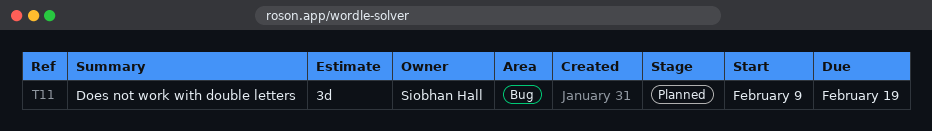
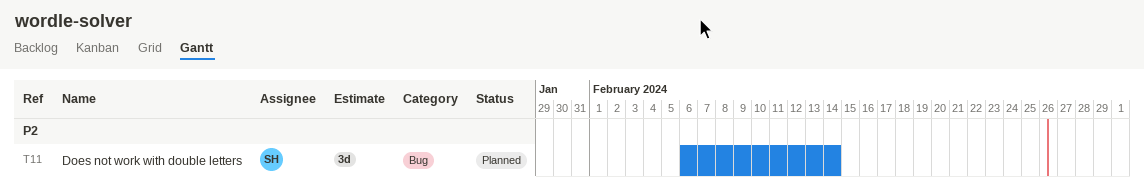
T11, start: Feb 9 -> Feb 6
T11, due: Feb 19 -> Feb 14

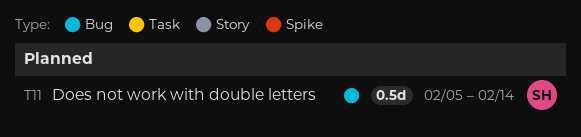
T11, estimate: 3d -> 0.5d
T11, start: Feb 6 -> Feb 5

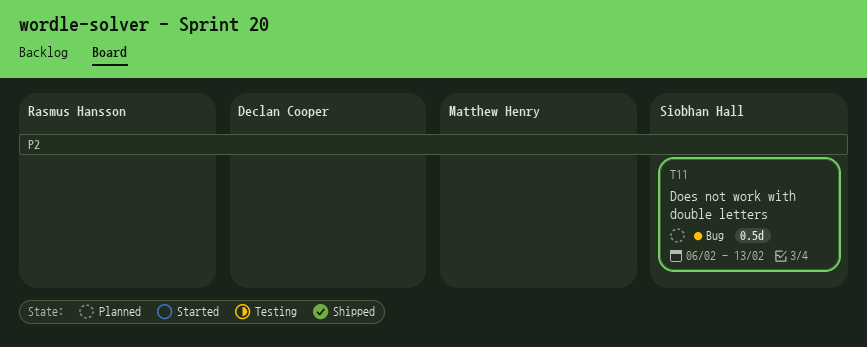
T11, start: Feb 5 -> Feb 6
T11, due: Feb 14 -> Feb 13

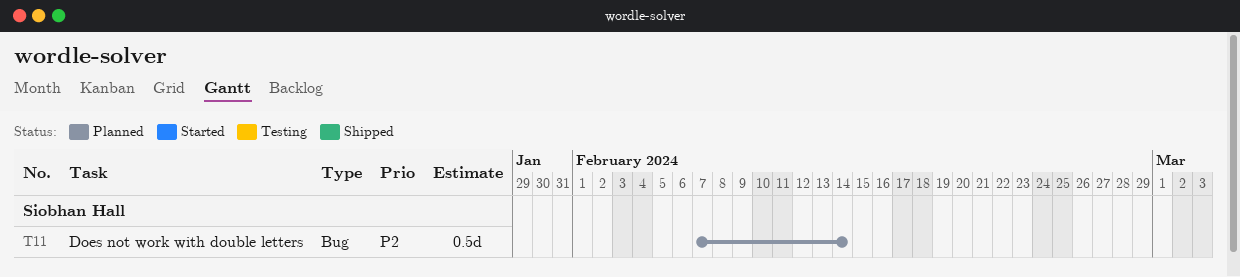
T11, start: Feb 6 -> Feb 7
T11, due: Feb 13 -> Feb 14

